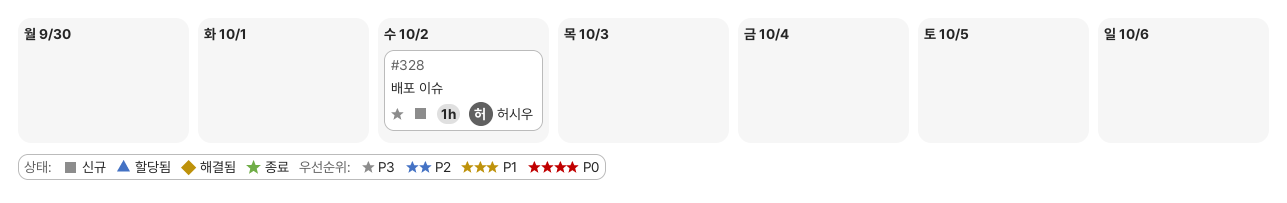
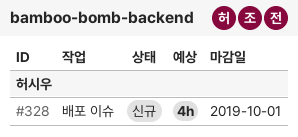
#328, estimate: 1h -> 4h
#328, due: Oct 2 -> Oct 1

